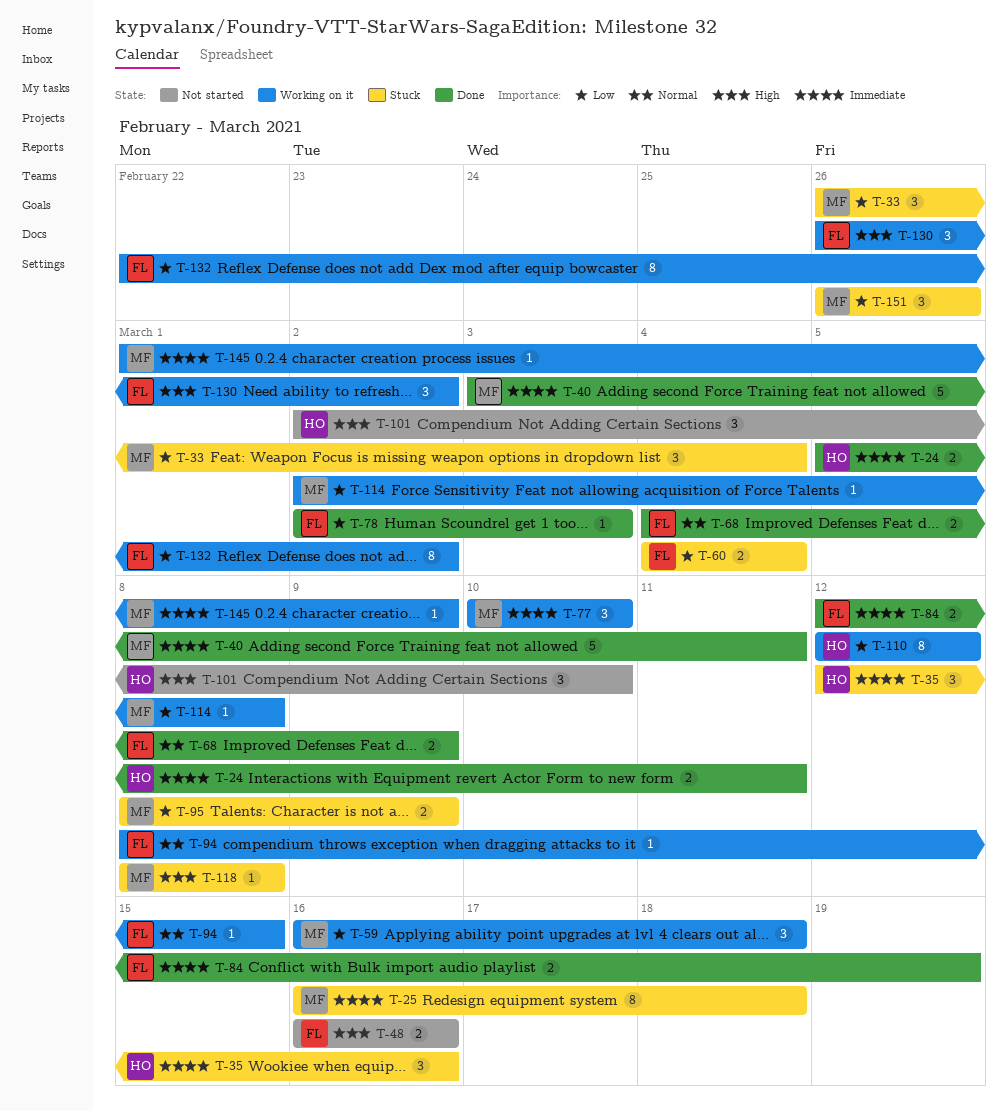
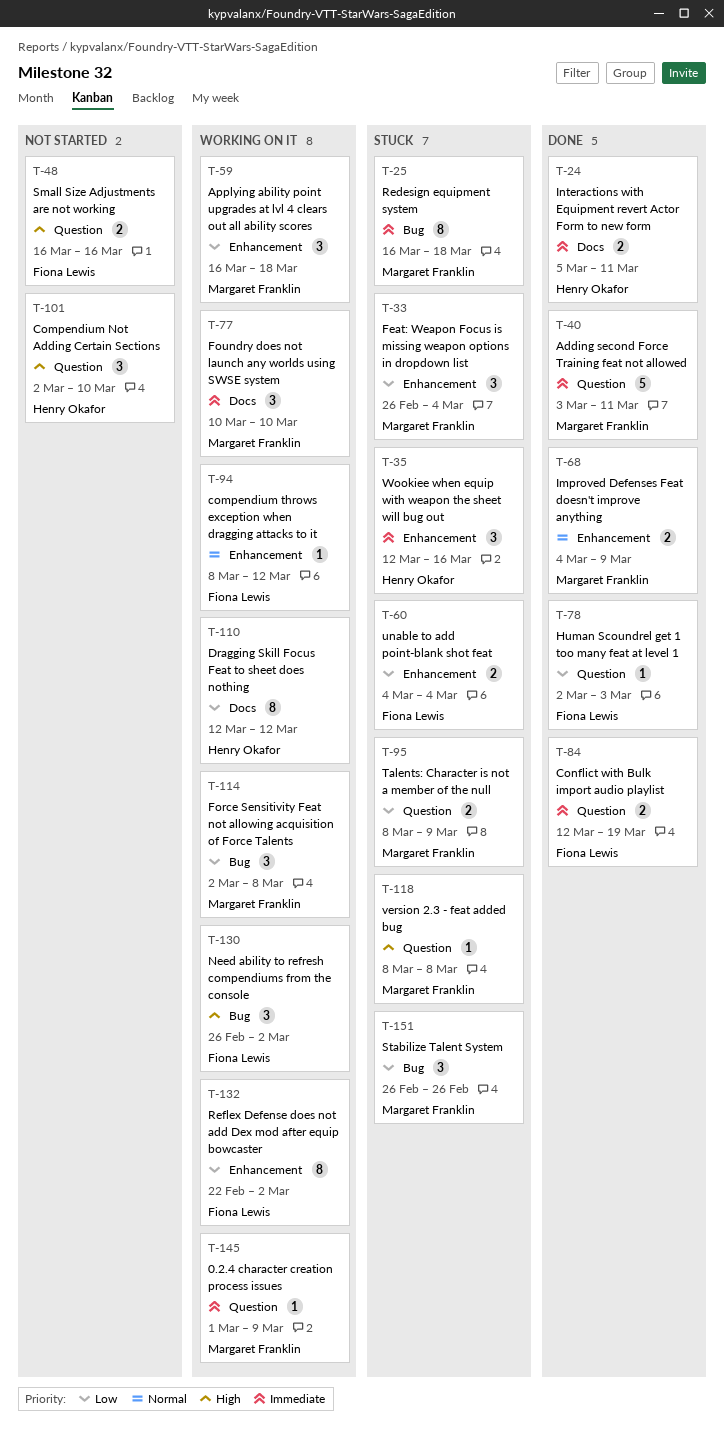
T-68, owner: Fiona Lewis -> Margaret Franklin
T-94, due: Mar 15 -> Mar 12
T-114, estimate: 1 -> 3

